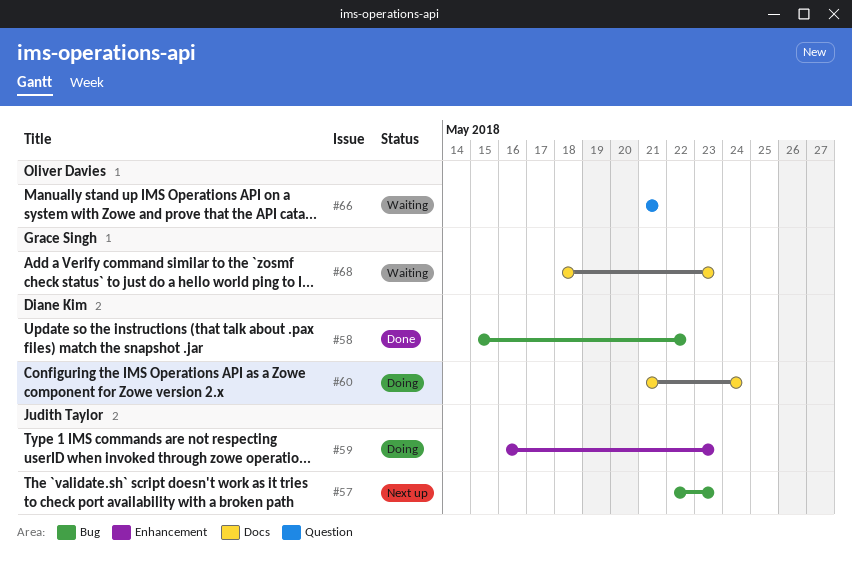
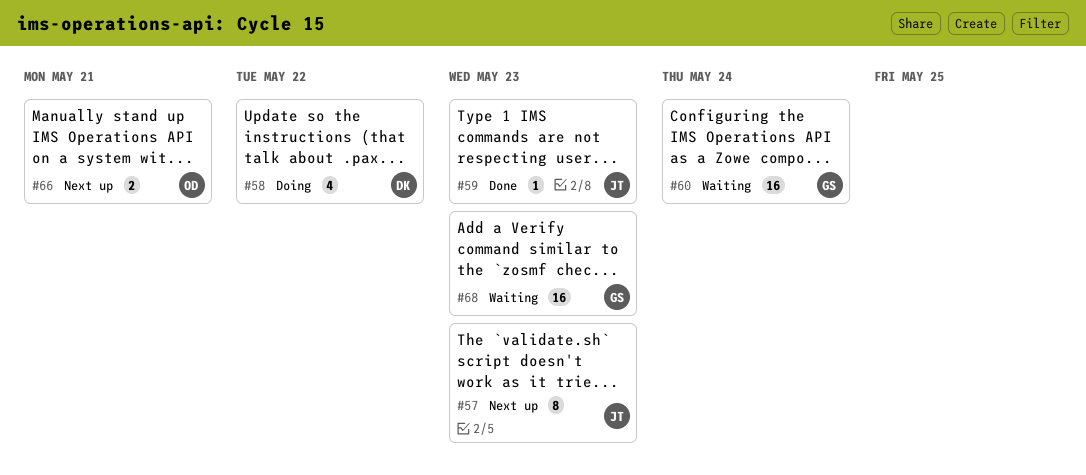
#58, status: Done -> Doing
#59, status: Doing -> Done
#60, status: Doing -> Waiting
#60, owner: Diane Kim -> Grace Singh
#66, status: Waiting -> Next up

